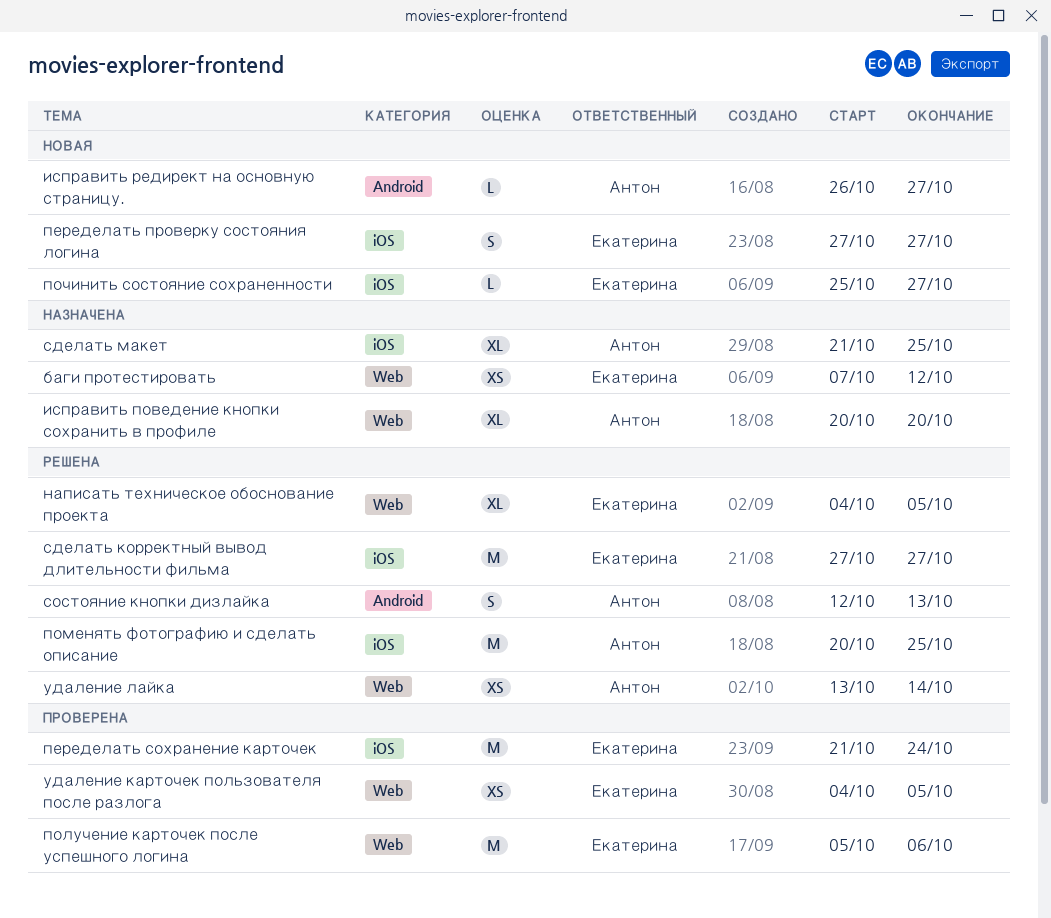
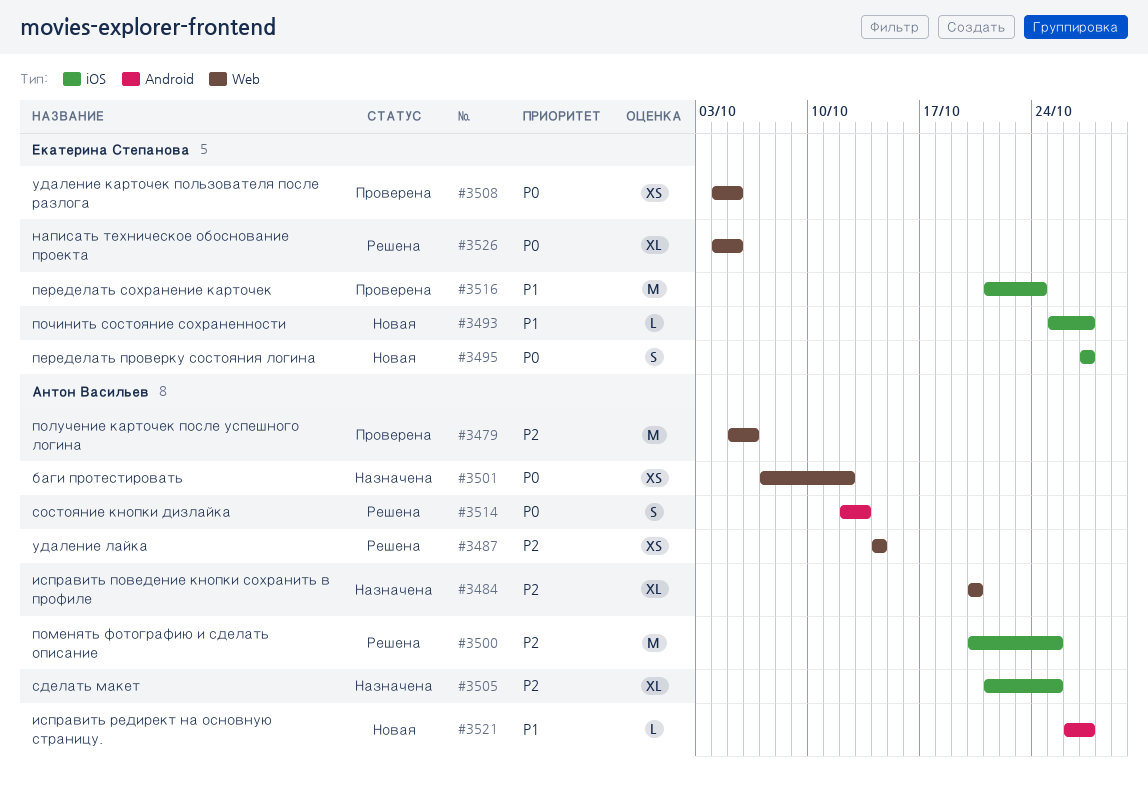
баги протестировать, owner: Екатерина Степанова -> Антон Васильев
получение карточек после успешного логина, owner: Екатерина Степанова -> Антон Васильев
сделать корректный вывод длительности фильма: present -> none
удаление лайка, start: Oct 13 -> Oct 14

